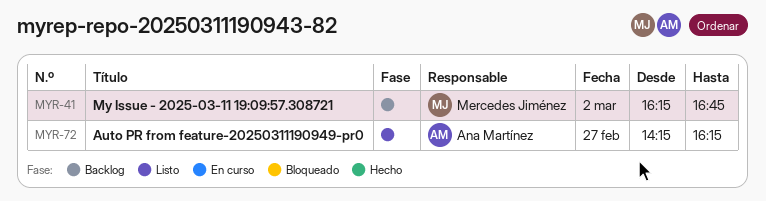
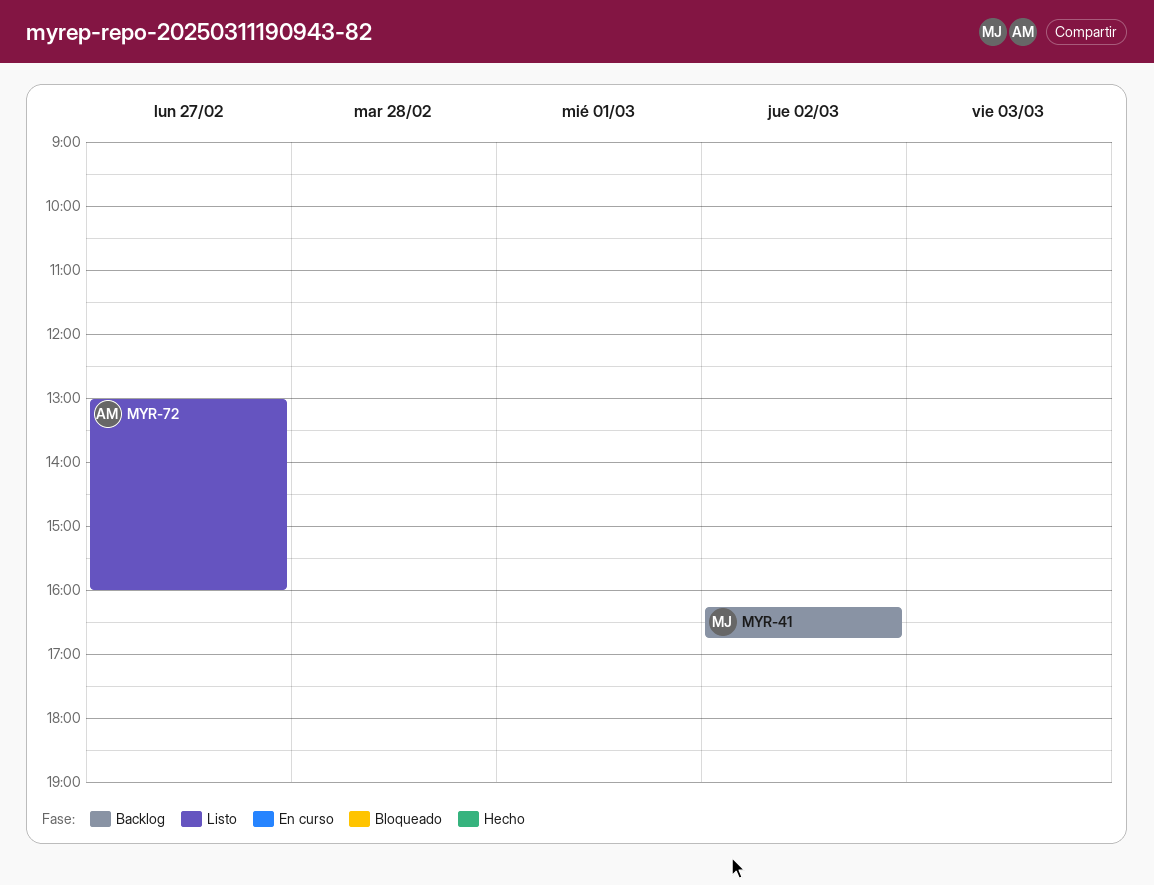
MYR-72, begins: 14:15 -> 13:00
MYR-72, ends: 16:15 -> 16:00

